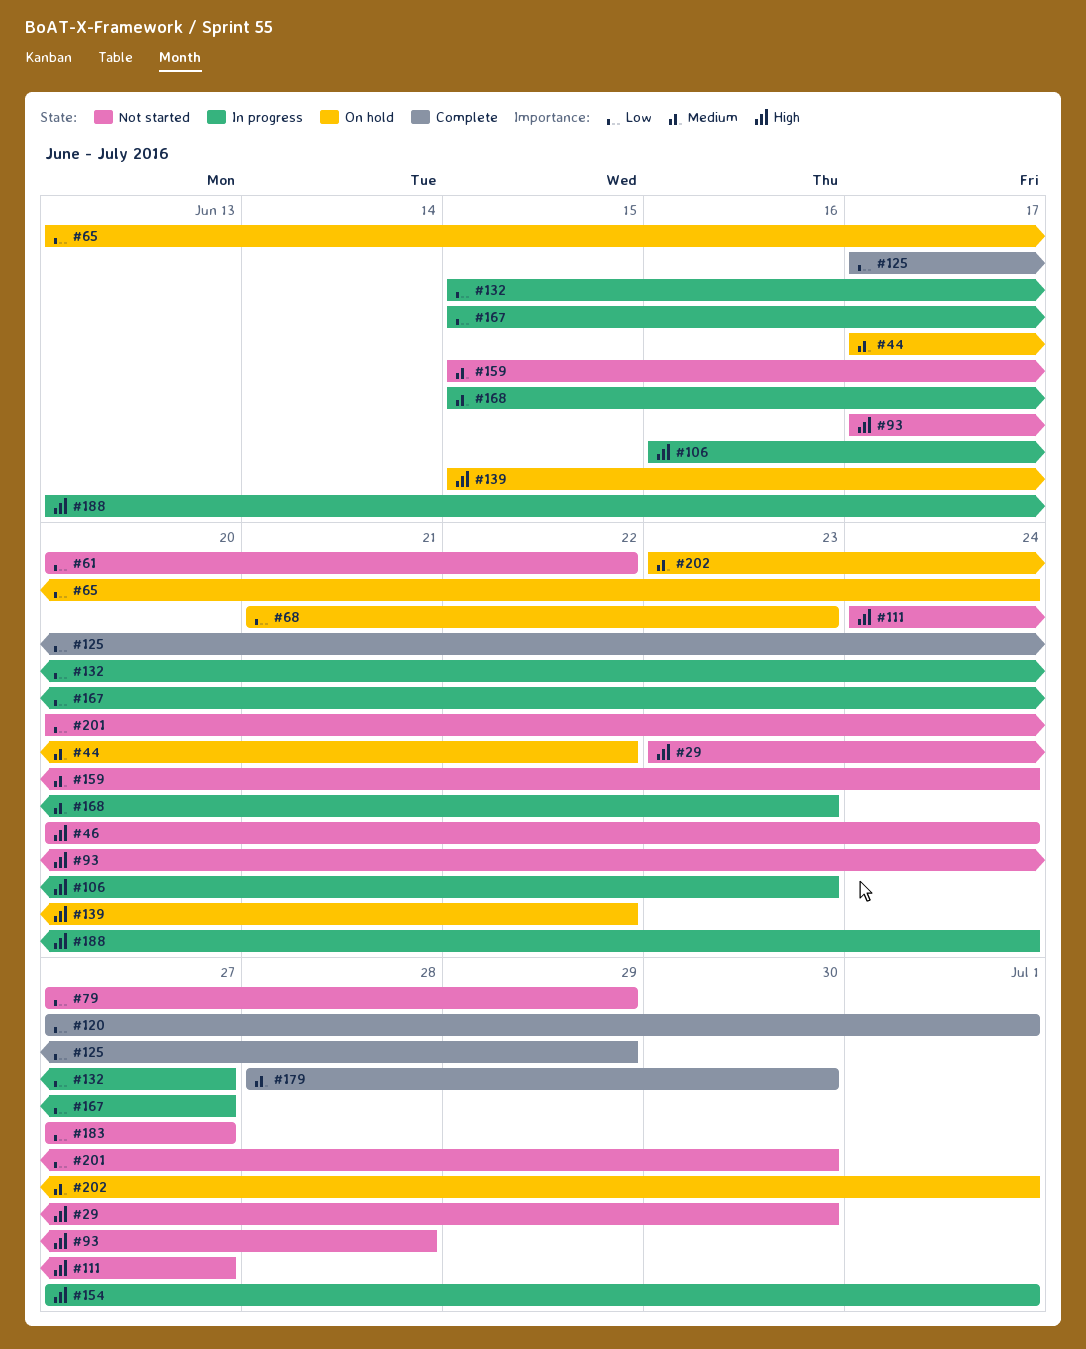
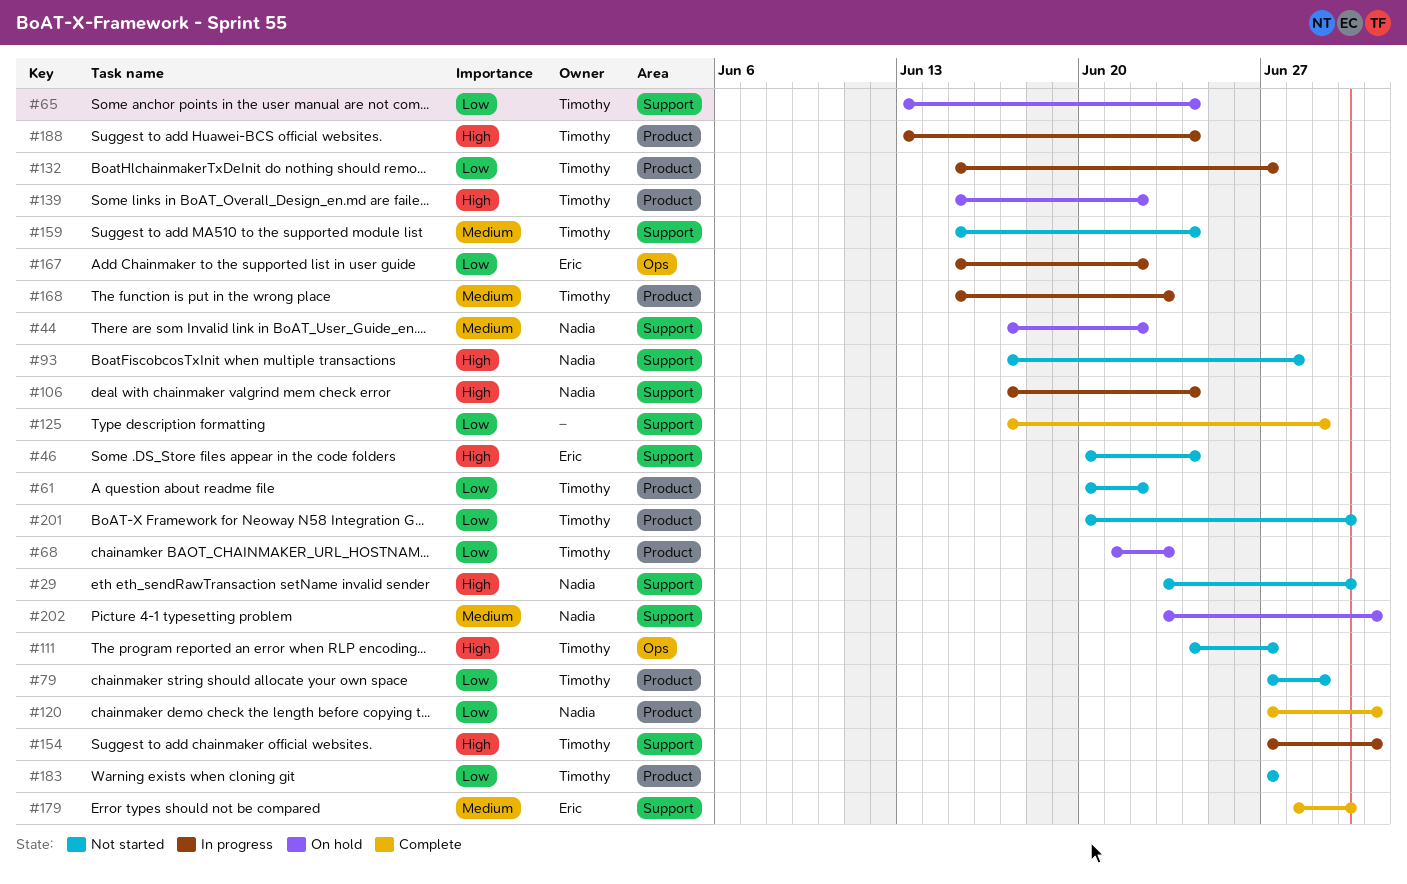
#106, start: Jun 16 -> Jun 17
#106, due: Jun 23 -> Jun 24
#167, due: Jun 27 -> Jun 22

